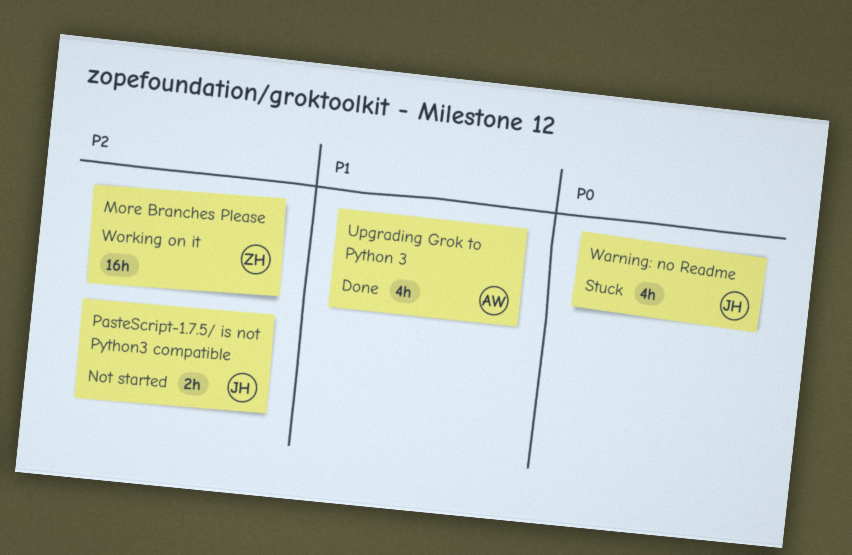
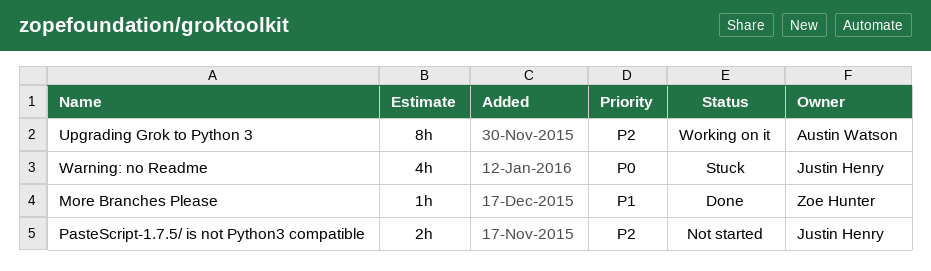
More Branches Please, status: Working on it -> Done
More Branches Please, priority: P2 -> P1
More Branches Please, estimate: 16h -> 1h
Upgrading Grok to Python 3, status: Done -> Working on it
Upgrading Grok to Python 3, priority: P1 -> P2
Upgrading Grok to Python 3, estimate: 4h -> 8h

